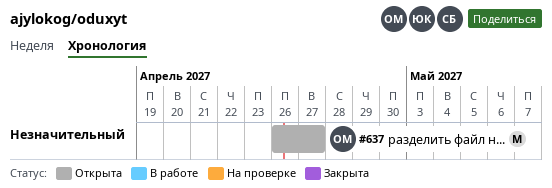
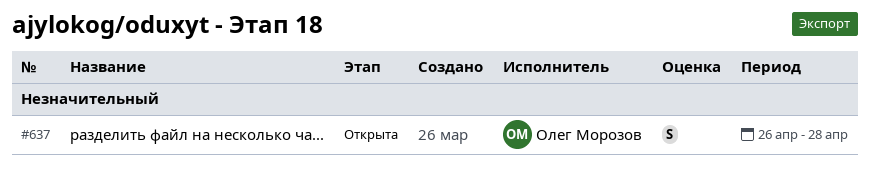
#637, estimate: M -> S
#637, due: Apr 27 -> Apr 28

